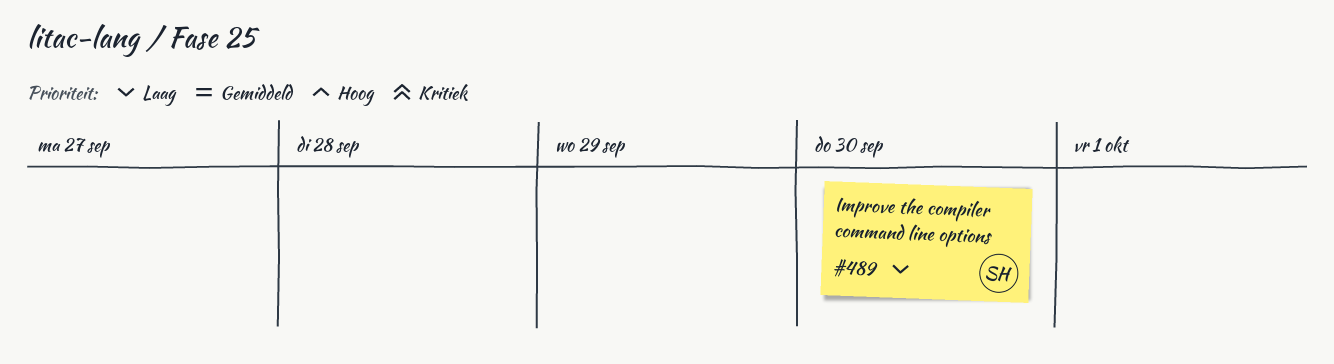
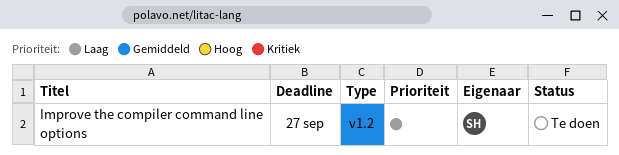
Improve the compiler command line options, due: Sep 30 -> Sep 27

